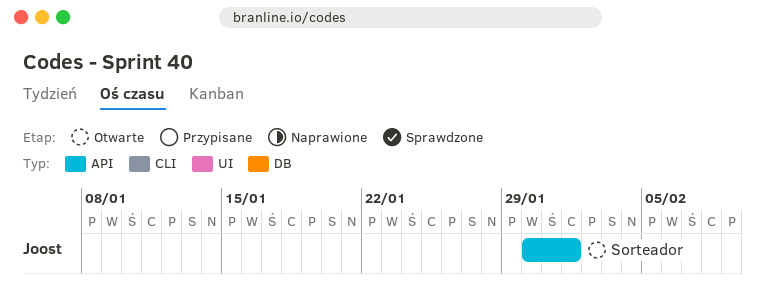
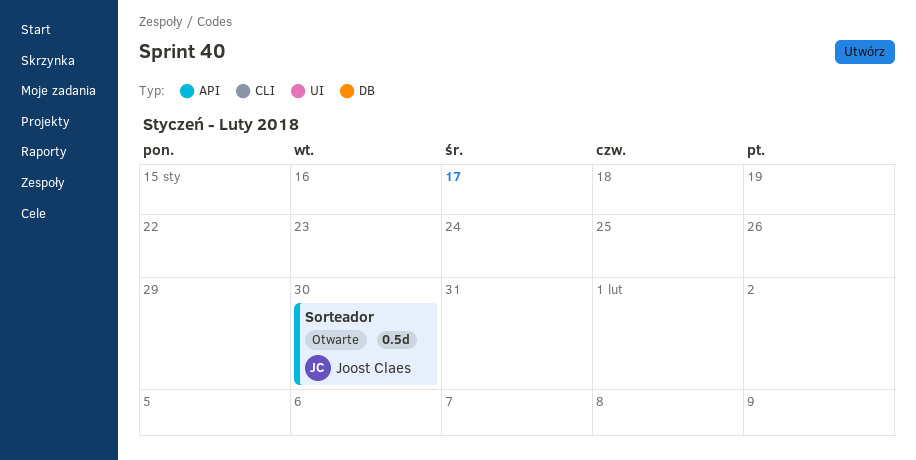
Sorteador, due: Feb 1 -> Jan 30

